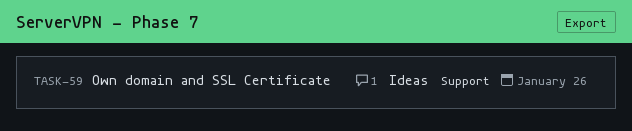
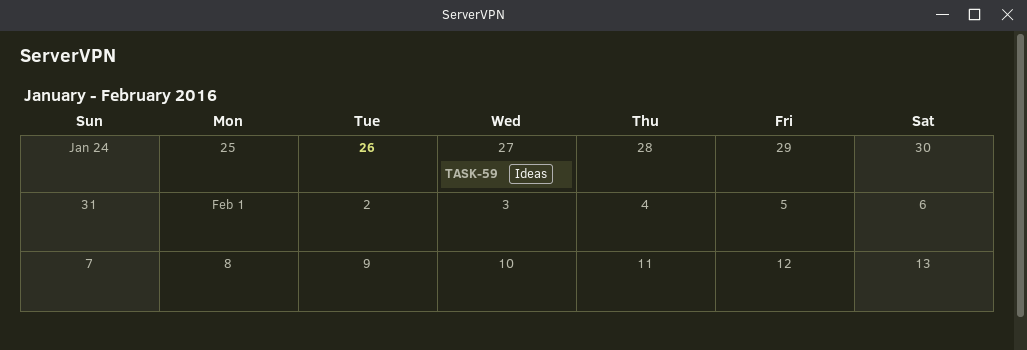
TASK-59, due: Jan 26 -> Jan 27

